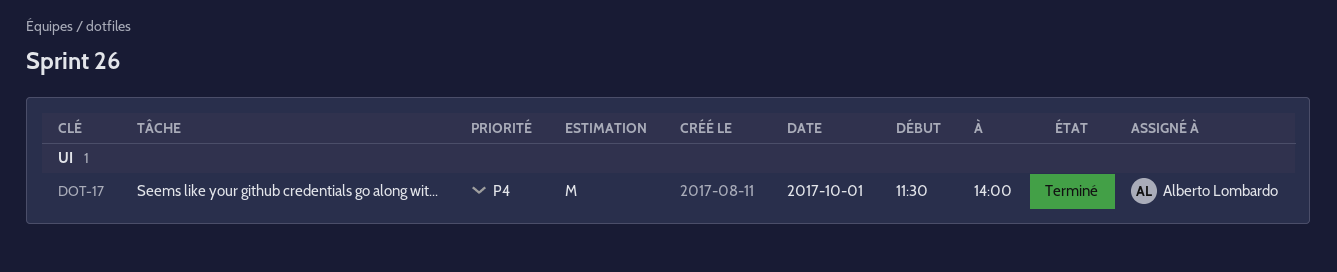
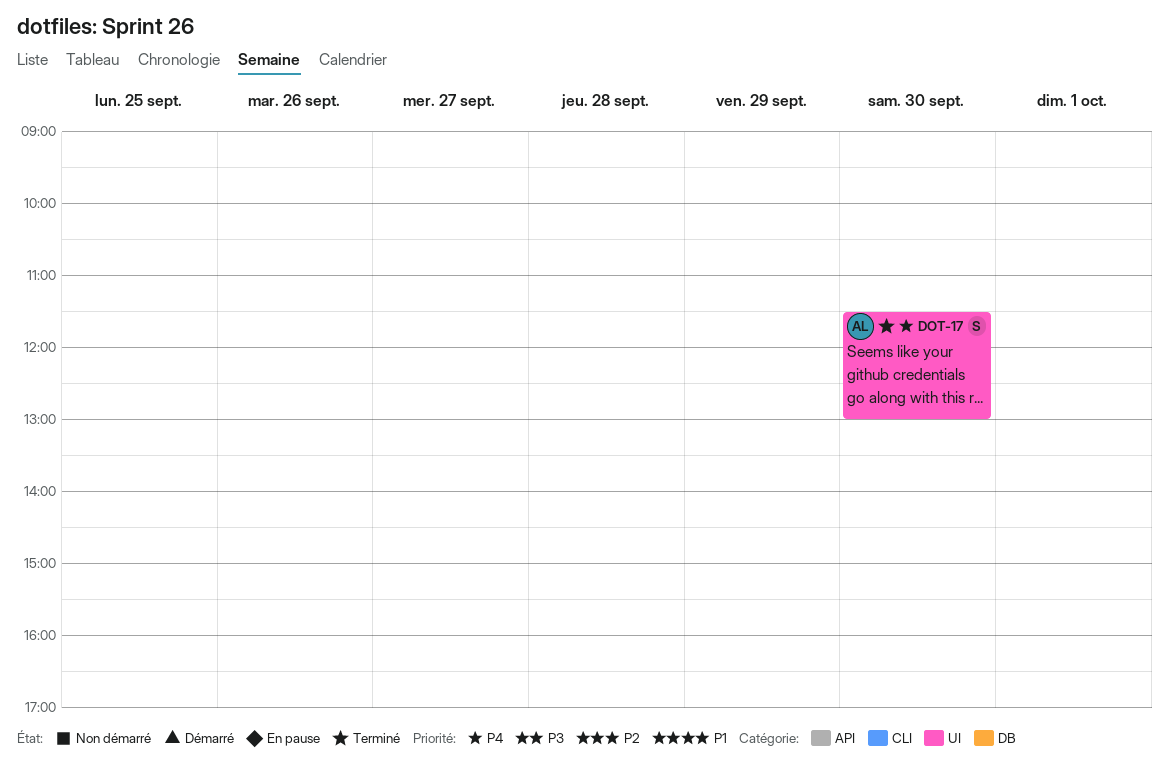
DOT-17, estimate: M -> S
DOT-17, day: Oct 1 -> Sep 30
DOT-17, ends: 14:00 -> 13:00

